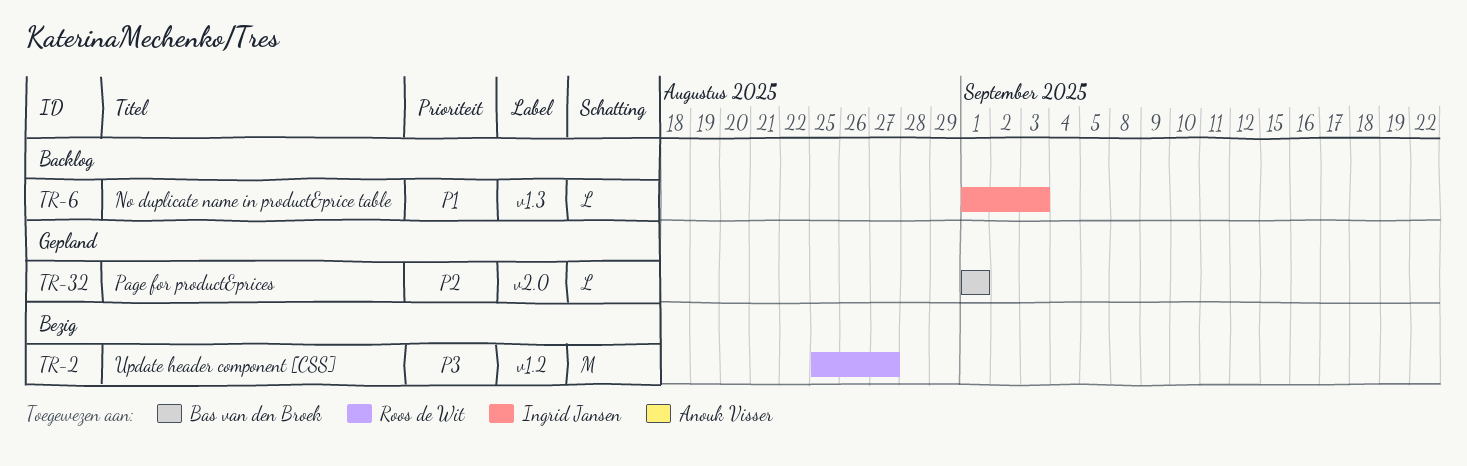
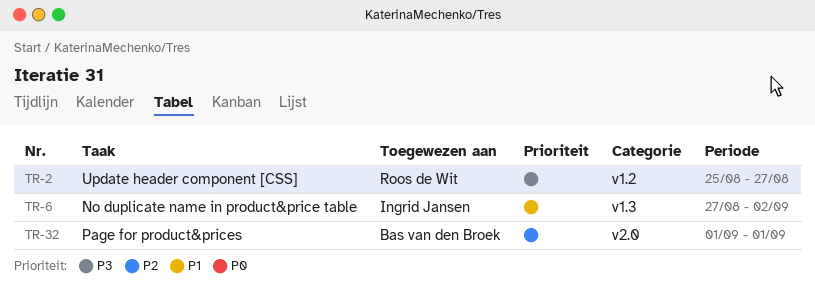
TR-6, start: Sep 1 -> Aug 27
TR-6, due: Sep 3 -> Sep 2

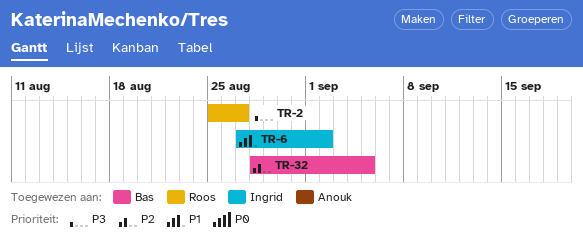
TR-32, start: Sep 1 -> Aug 28
TR-32, due: Sep 1 -> Sep 5

